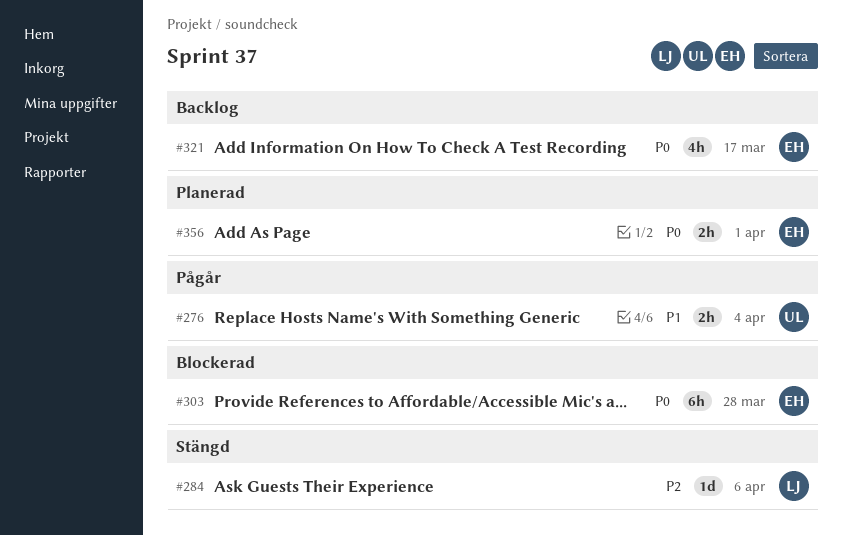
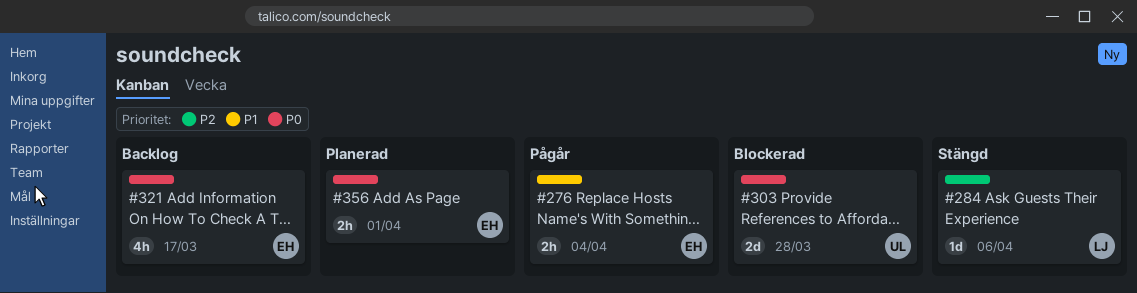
#276, owner: UL -> EH
#303, owner: EH -> UL
#303, estimate: 6h -> 2d

